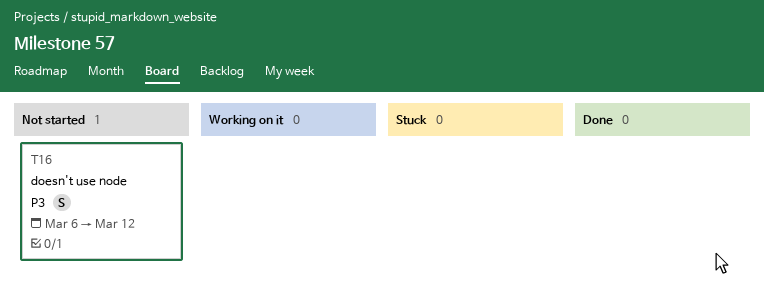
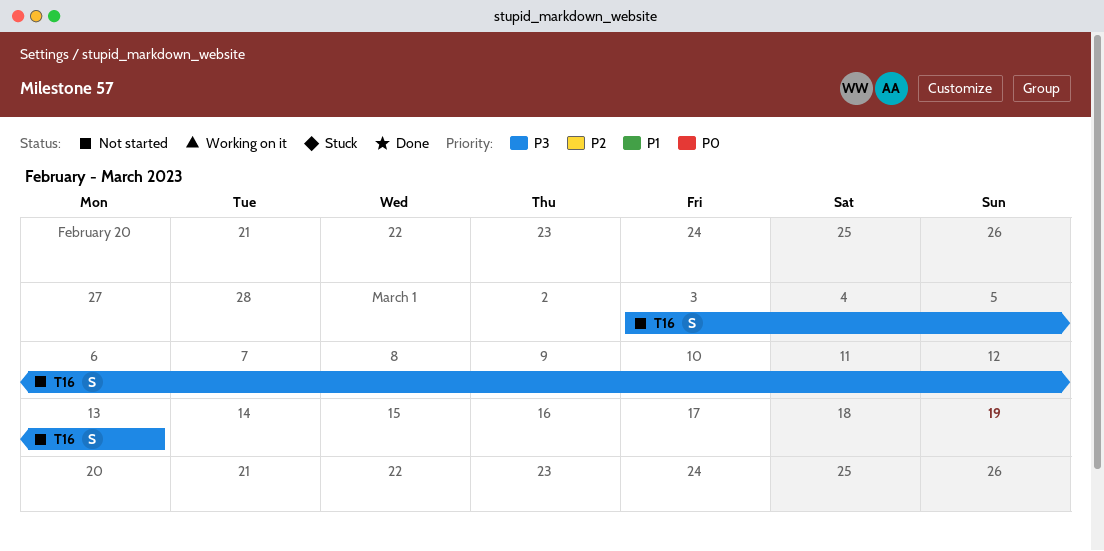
T16, start: Mar 6 -> Mar 3
T16, due: Mar 12 -> Mar 13

